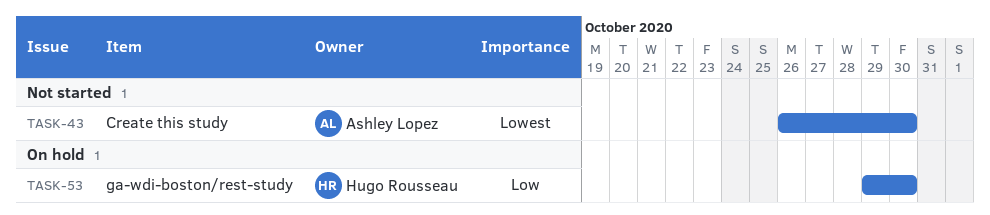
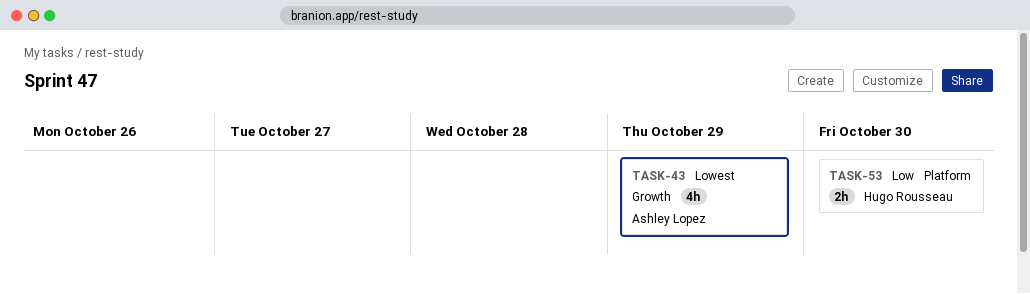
TASK-43, due: Oct 30 -> Oct 29

